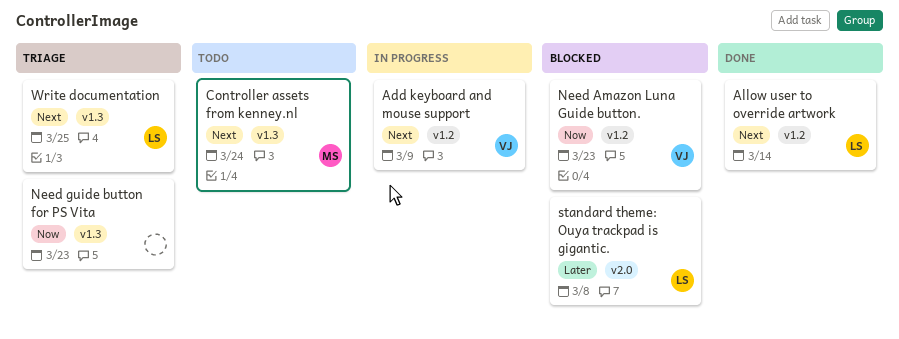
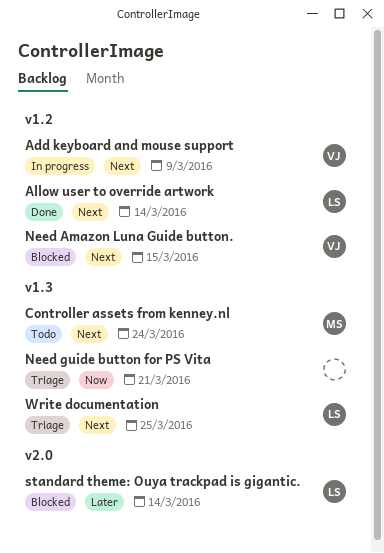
Need Amazon Luna Guide button., priority: Now -> Next
Need Amazon Luna Guide button., due: Mar 23 -> Mar 15
Need guide button for PS Vita, due: Mar 23 -> Mar 21
standard theme: Ouya trackpad is gigantic., due: Mar 8 -> Mar 14

